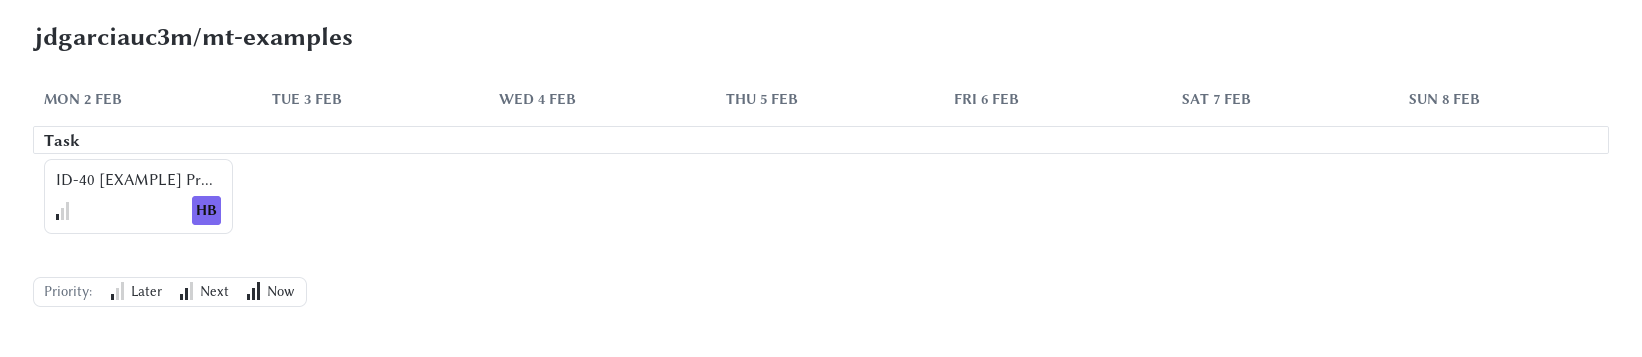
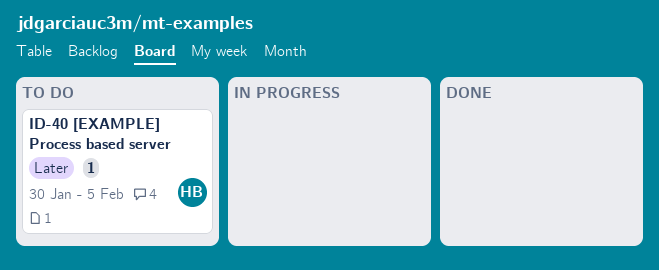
ID-40, due: Feb 2 -> Feb 5

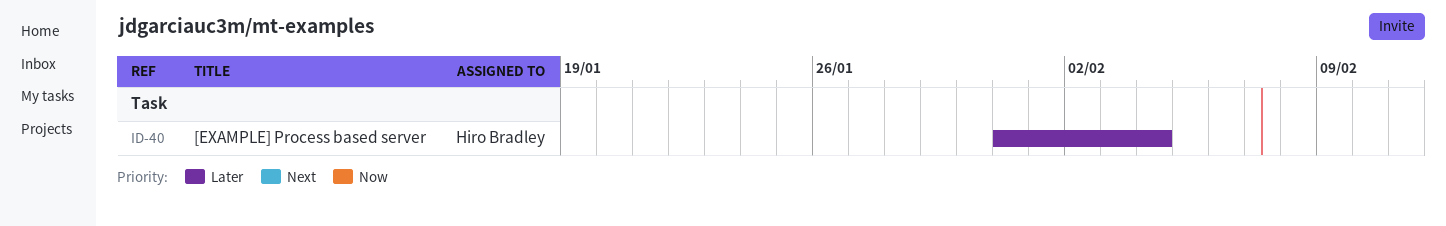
ID-40, start: Jan 30 -> Jan 31
ID-40, due: Feb 5 -> Feb 4

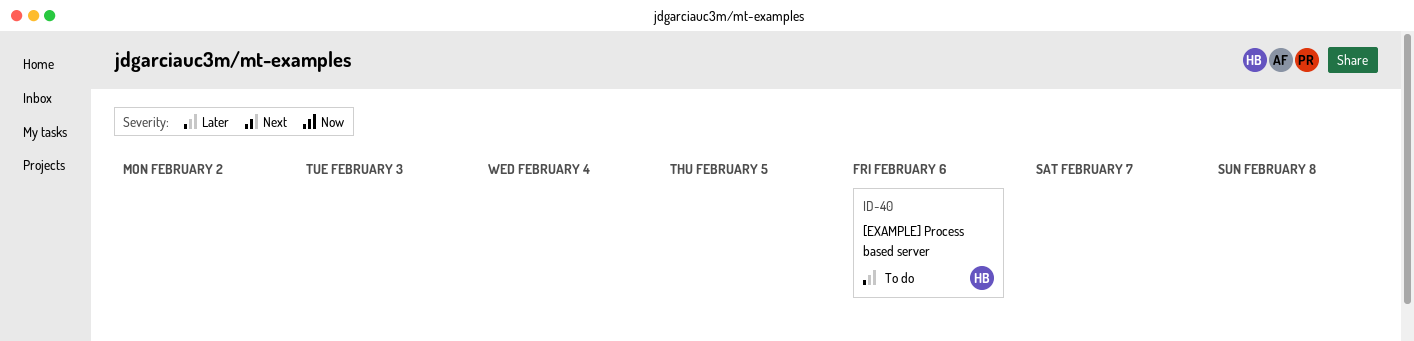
ID-40, due: Feb 4 -> Feb 6

